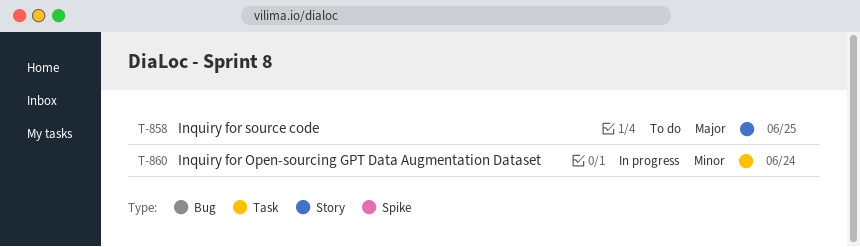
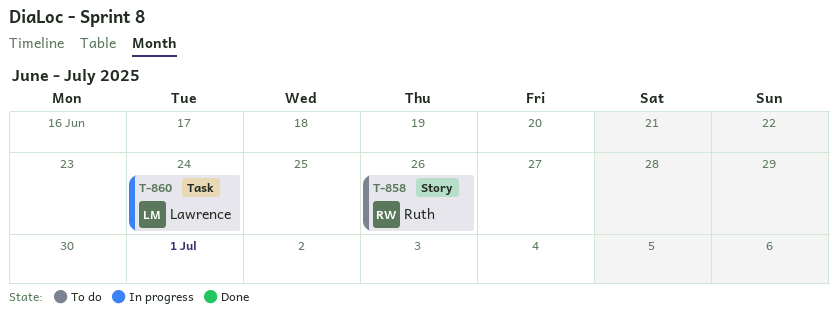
T-858, due: Jun 25 -> Jun 26

